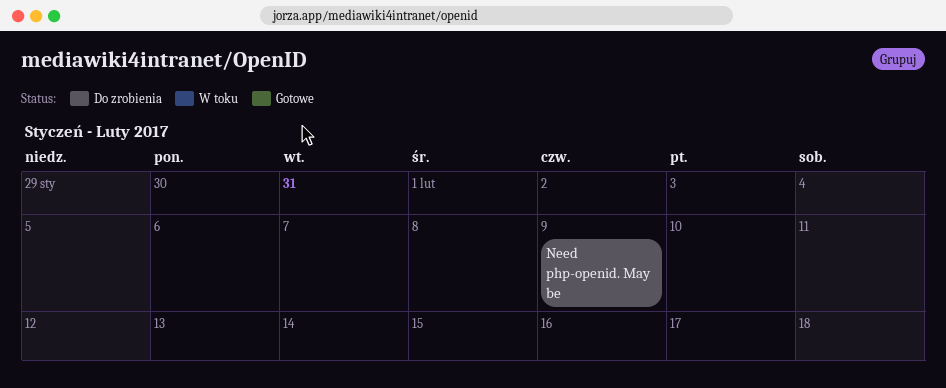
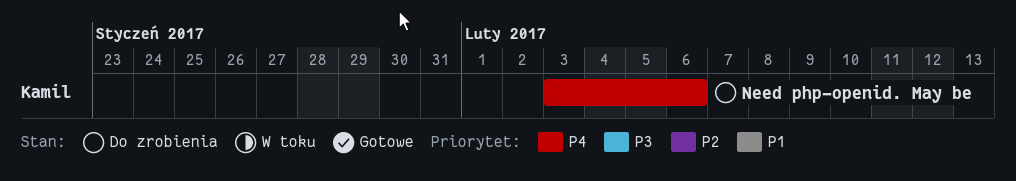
Need php-openid. May be, due: Feb 9 -> Feb 6

